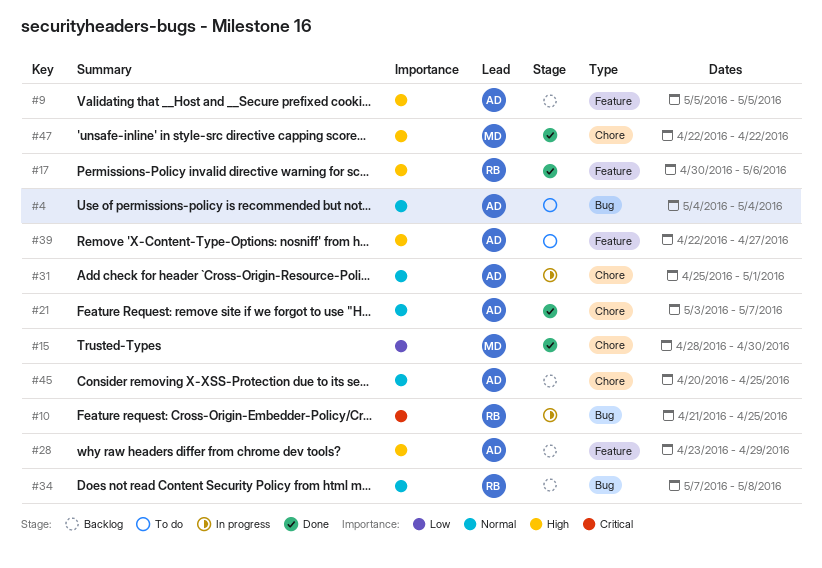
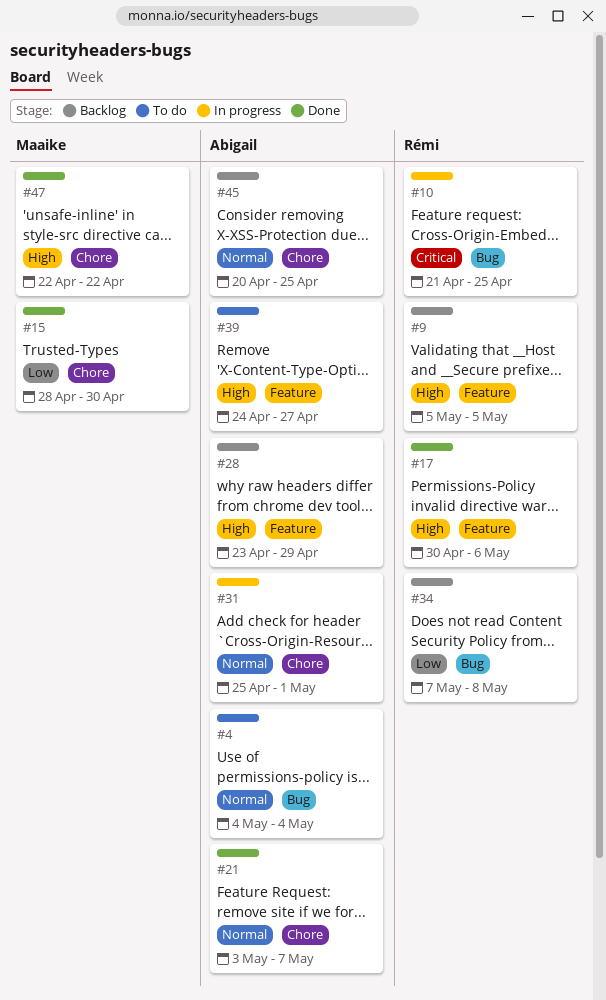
#9, owner: Abigail -> Rémi
#34, priority: Normal -> Low
#39, start: Apr 22 -> Apr 24

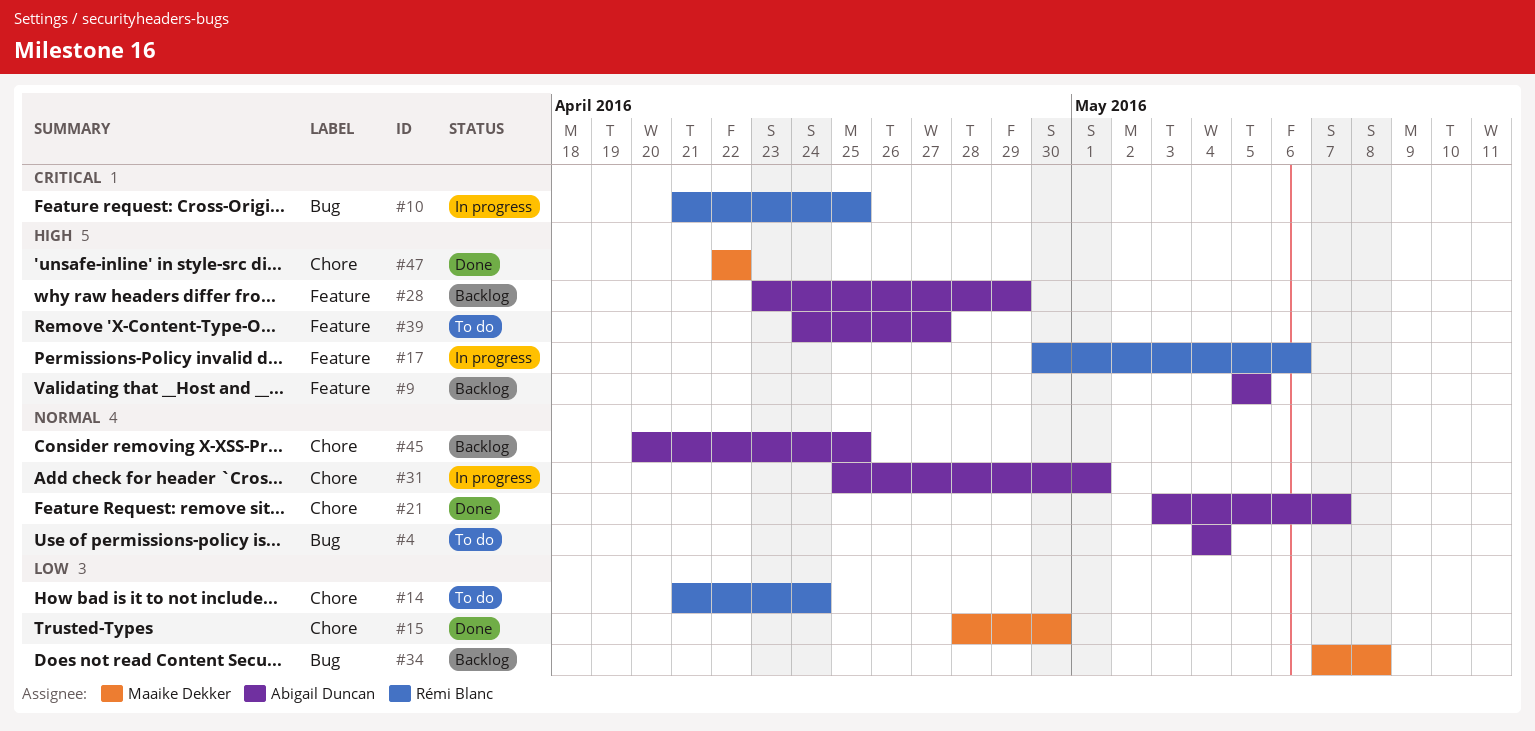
#9, owner: Rémi Blanc -> Abigail Duncan
#14: none -> present
#17, status: Done -> In progress
#34, owner: Rémi Blanc -> Maaike Dekker

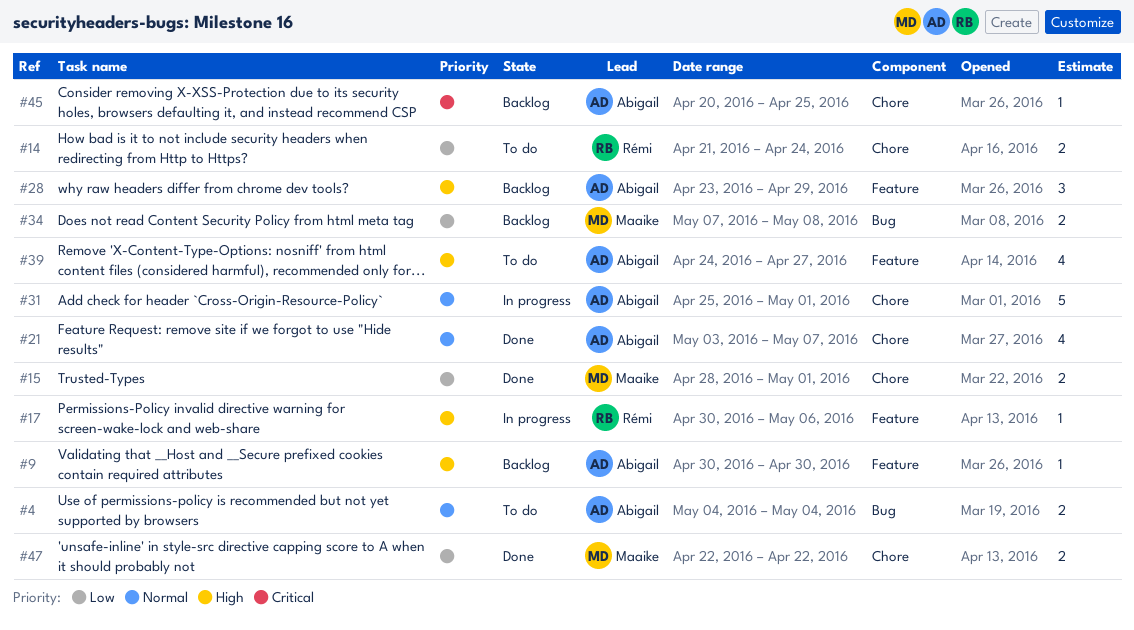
#9, start: May 5 -> Apr 30
#9, due: May 5 -> Apr 30
#10: present -> none
#15, due: Apr 30 -> May 1
#45, priority: Normal -> Critical
#47, priority: High -> Low

